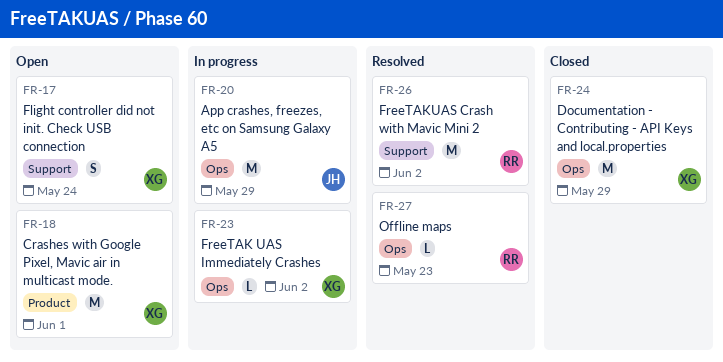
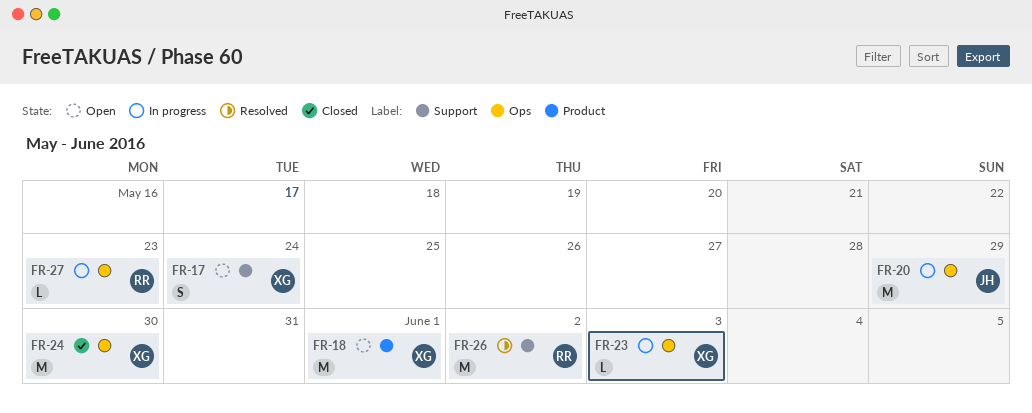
FR-23, due: Jun 2 -> Jun 3
FR-24, due: May 29 -> May 30
FR-27, status: Resolved -> In progress

